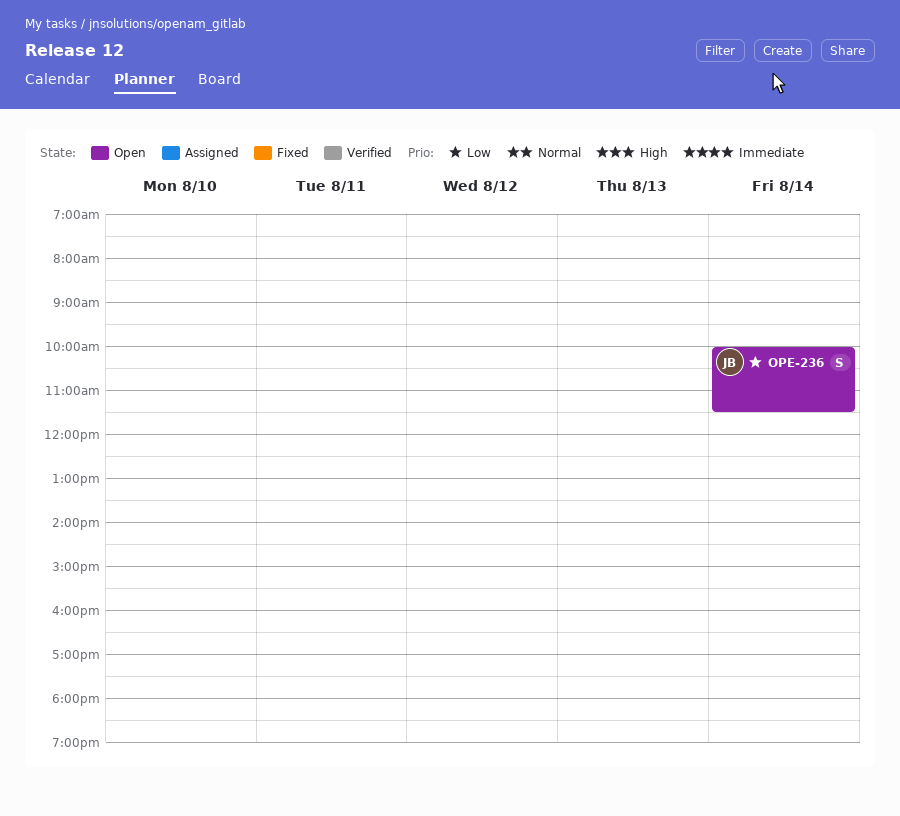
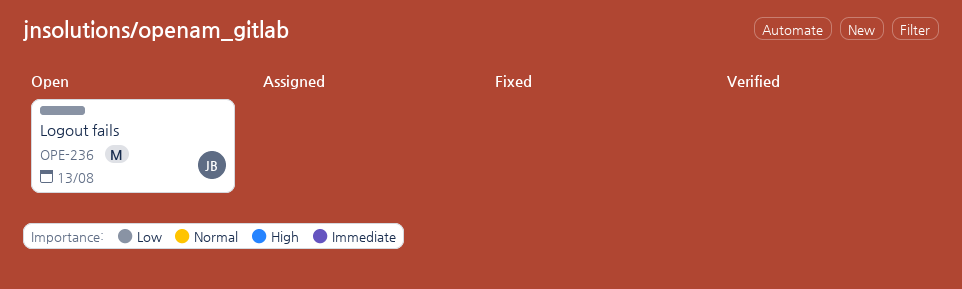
OPE-236, estimate: S -> M
OPE-236, day: Aug 14 -> Aug 13

